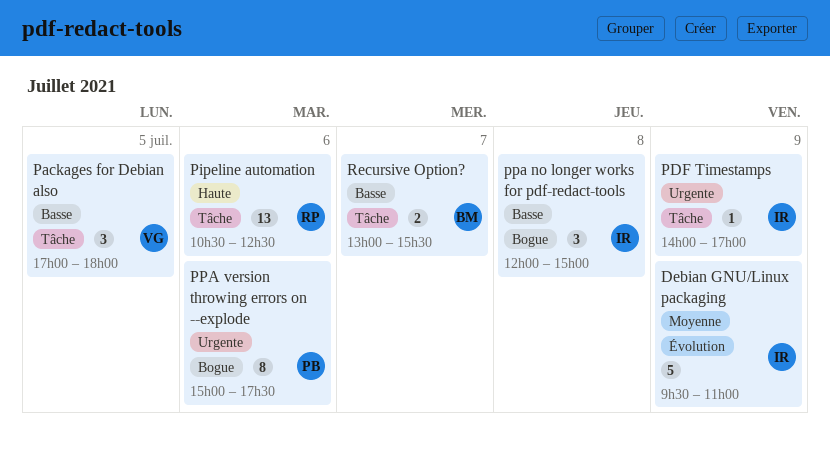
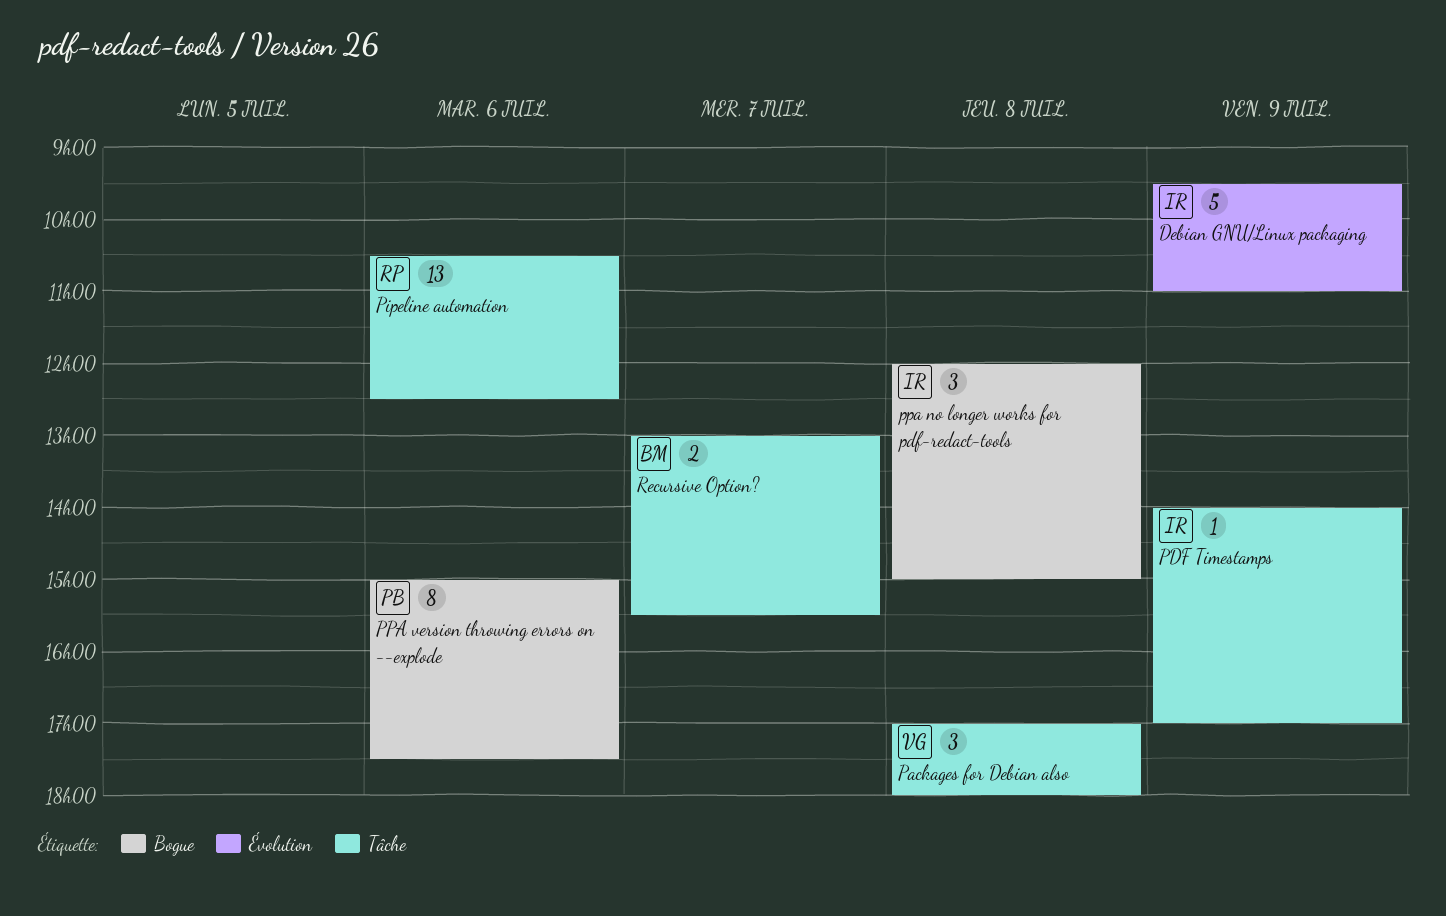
Packages for Debian also, day: Jul 5 -> Jul 8

